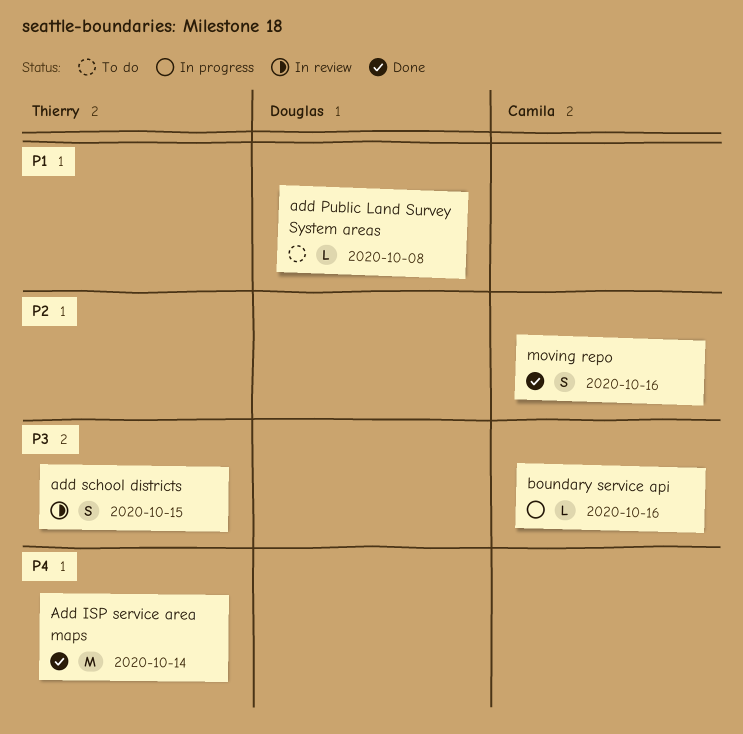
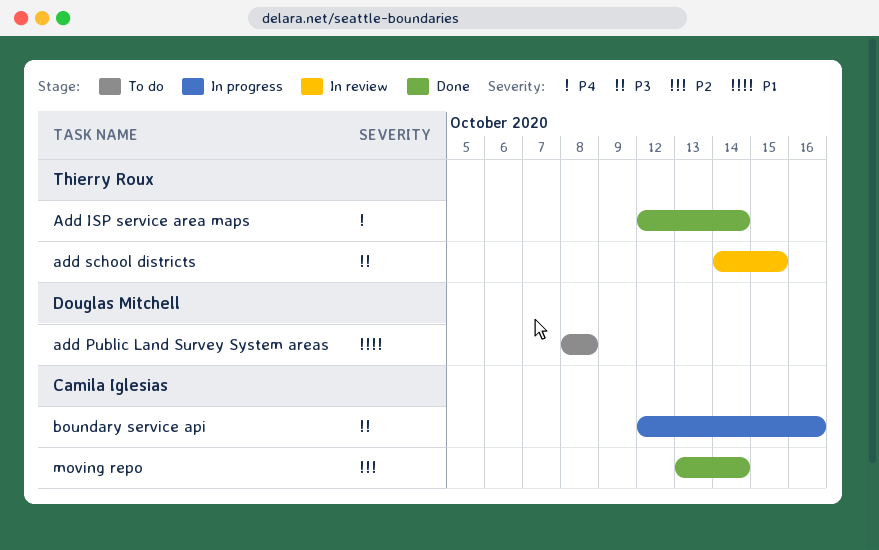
moving repo, due: Oct 16 -> Oct 14

